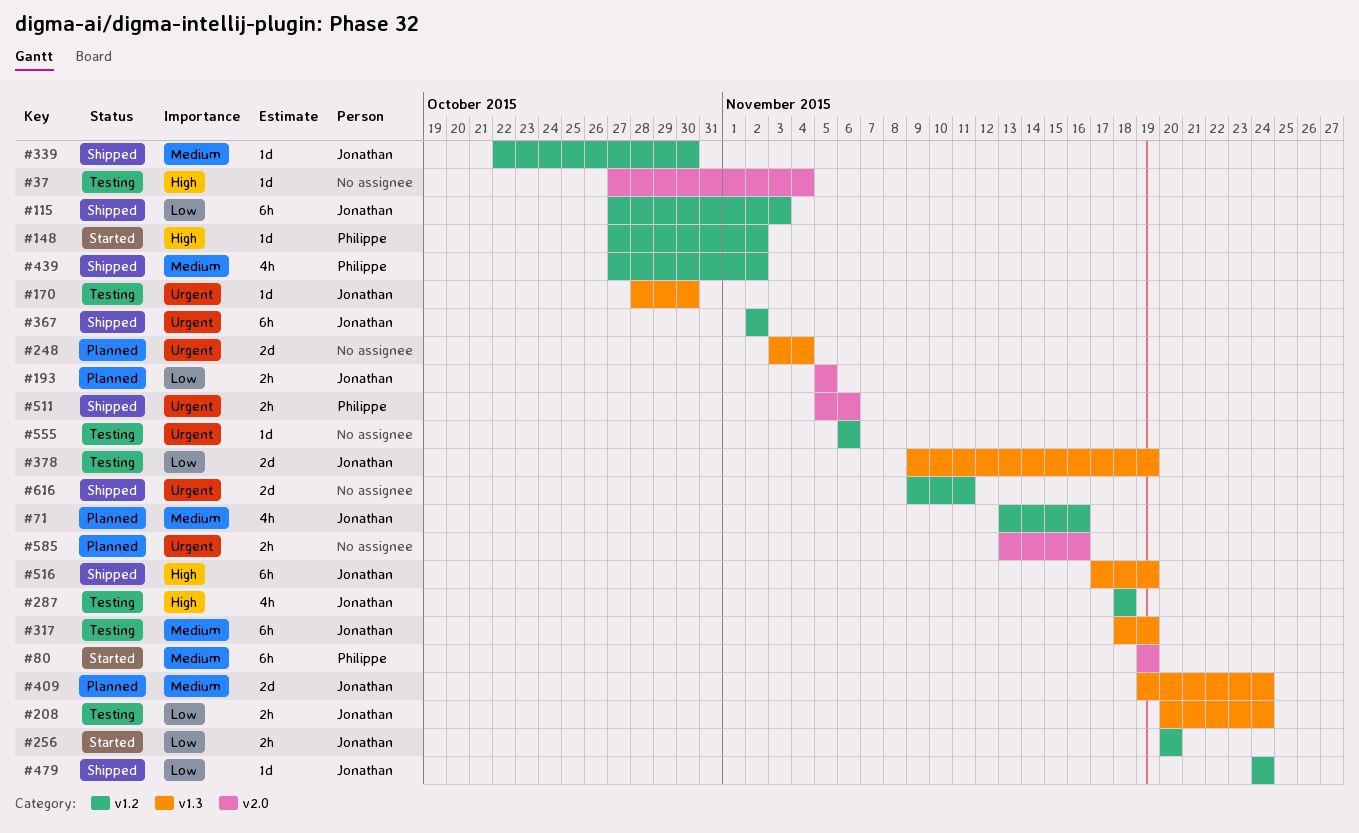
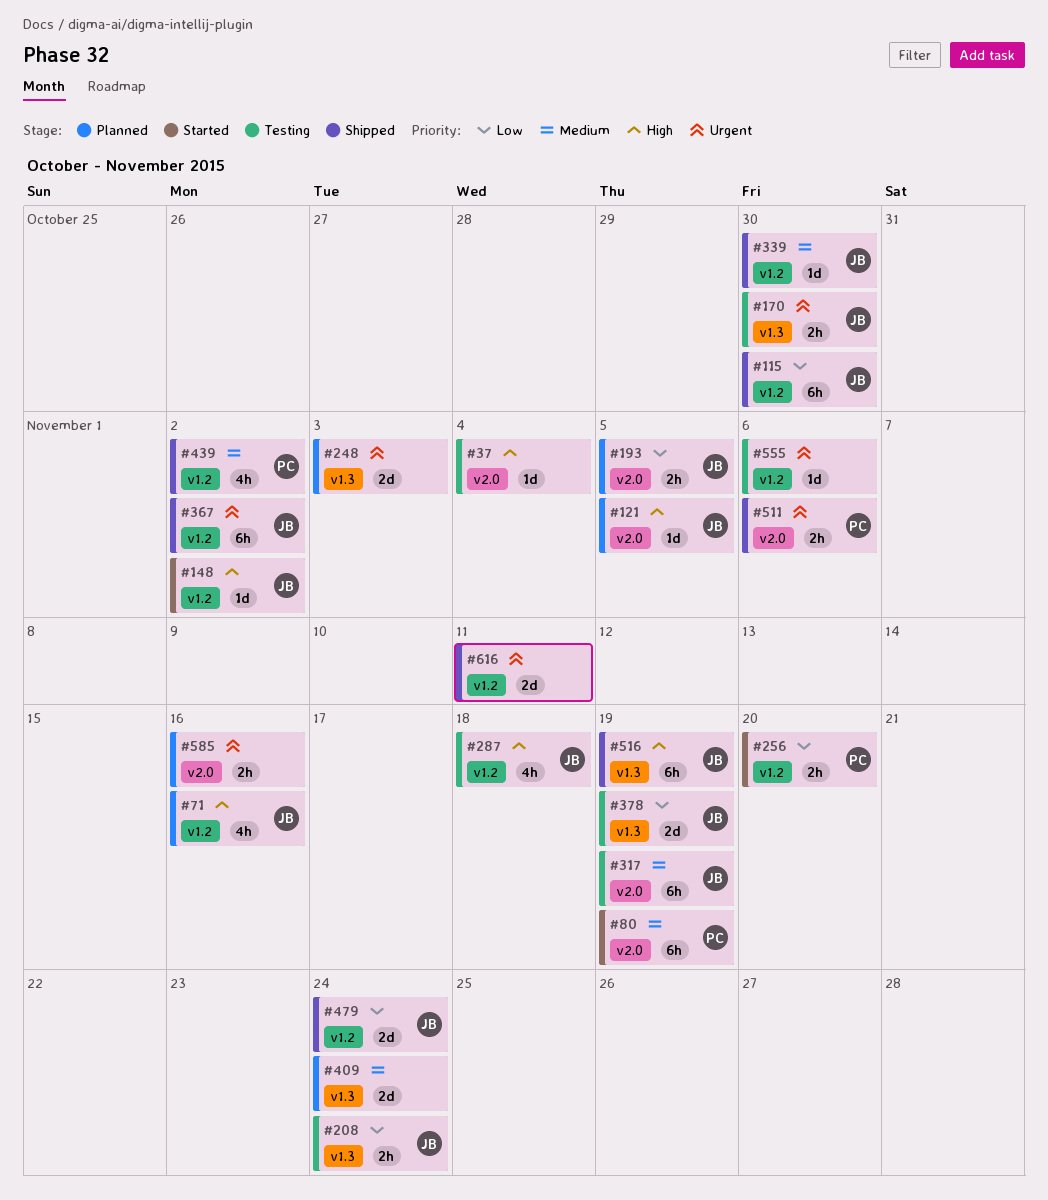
#71, priority: Medium -> High
#115, due: Nov 3 -> Oct 30
#121: none -> present
#148, owner: Philippe -> Jonathan
#170, estimate: 1d -> 2h
#248, due: Nov 4 -> Nov 3
#256, owner: Jonathan -> Philippe
#317, label: v1.3 -> v2.0
#409, owner: Jonathan -> none
#479, estimate: 1d -> 2d

